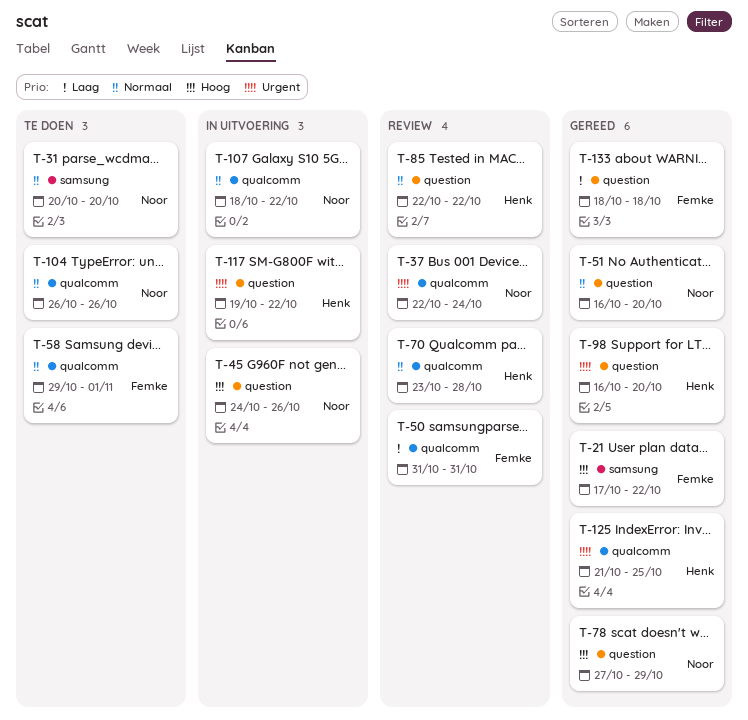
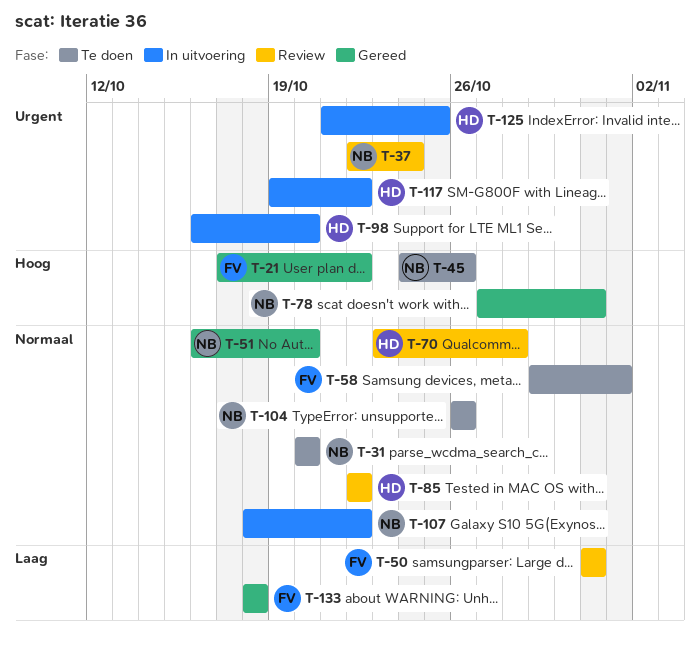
T-45, status: In uitvoering -> Te doen
T-78, due: Oct 29 -> Oct 31
T-98, status: Gereed -> In uitvoering
T-125, status: Gereed -> In uitvoering

